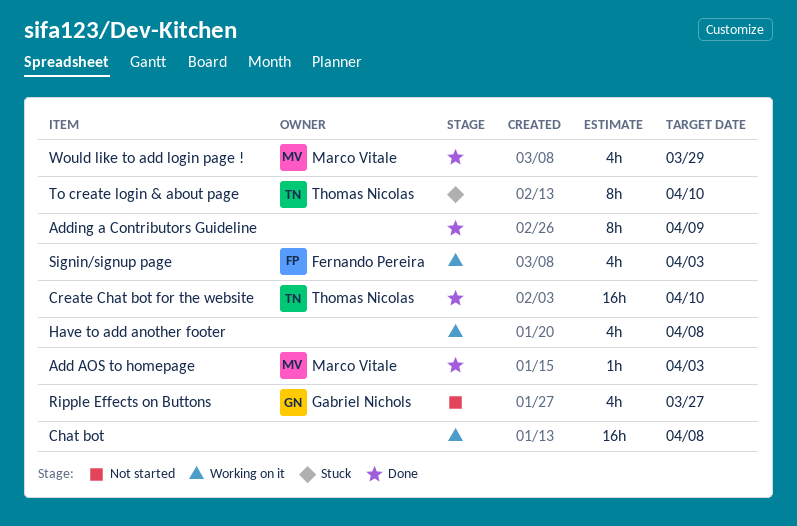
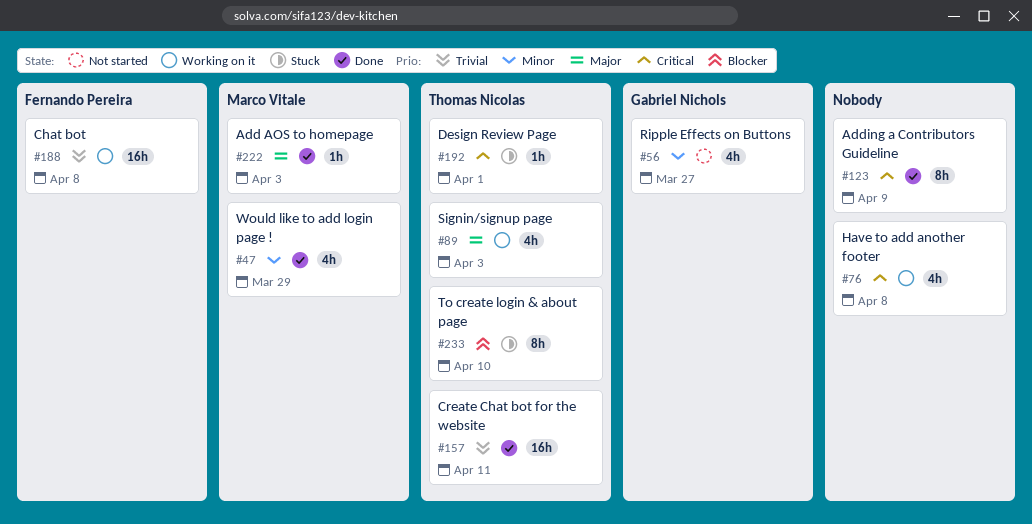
Chat bot, owner: none -> Fernando Pereira
Create Chat bot for the website, due: Apr 10 -> Apr 11
Design Review Page: none -> present
Signin/signup page, owner: Fernando Pereira -> Thomas Nicolas

